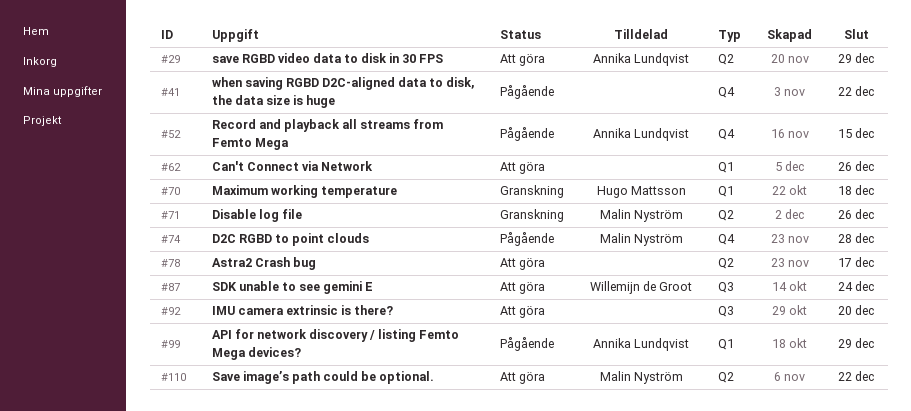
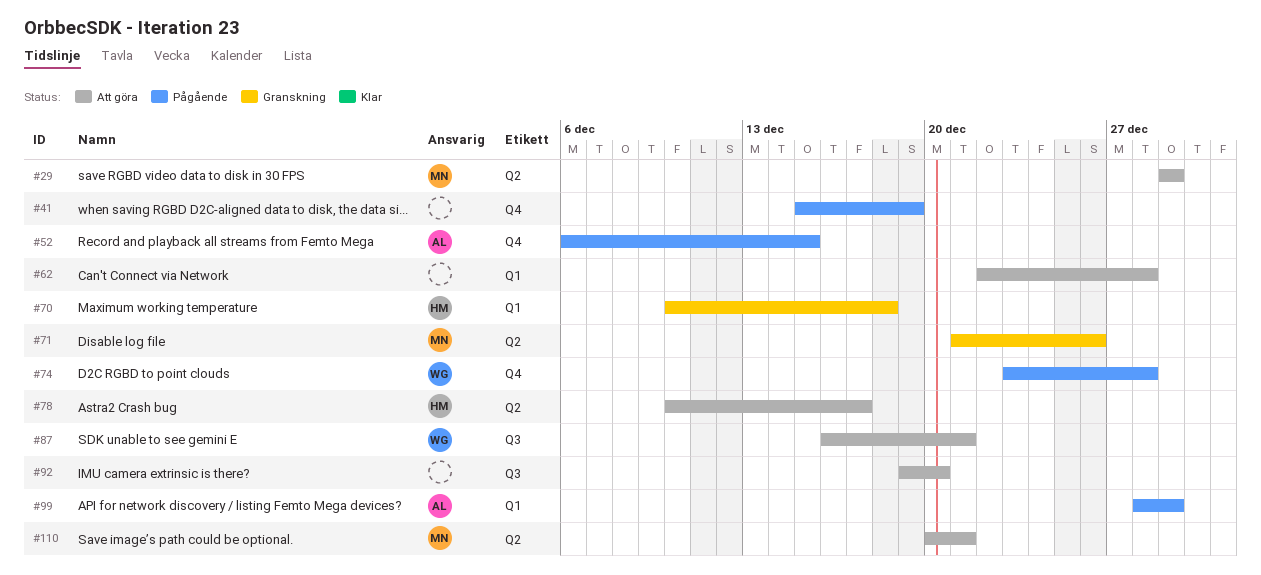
#29, owner: Annika Lundqvist -> Malin Nyström
#41, due: Dec 22 -> Dec 19
#62, due: Dec 26 -> Dec 28
#74, owner: Malin Nyström -> Willemijn de Groot
#78, owner: none -> Hugo Mattsson
#87, due: Dec 24 -> Dec 21
#110, due: Dec 22 -> Dec 21

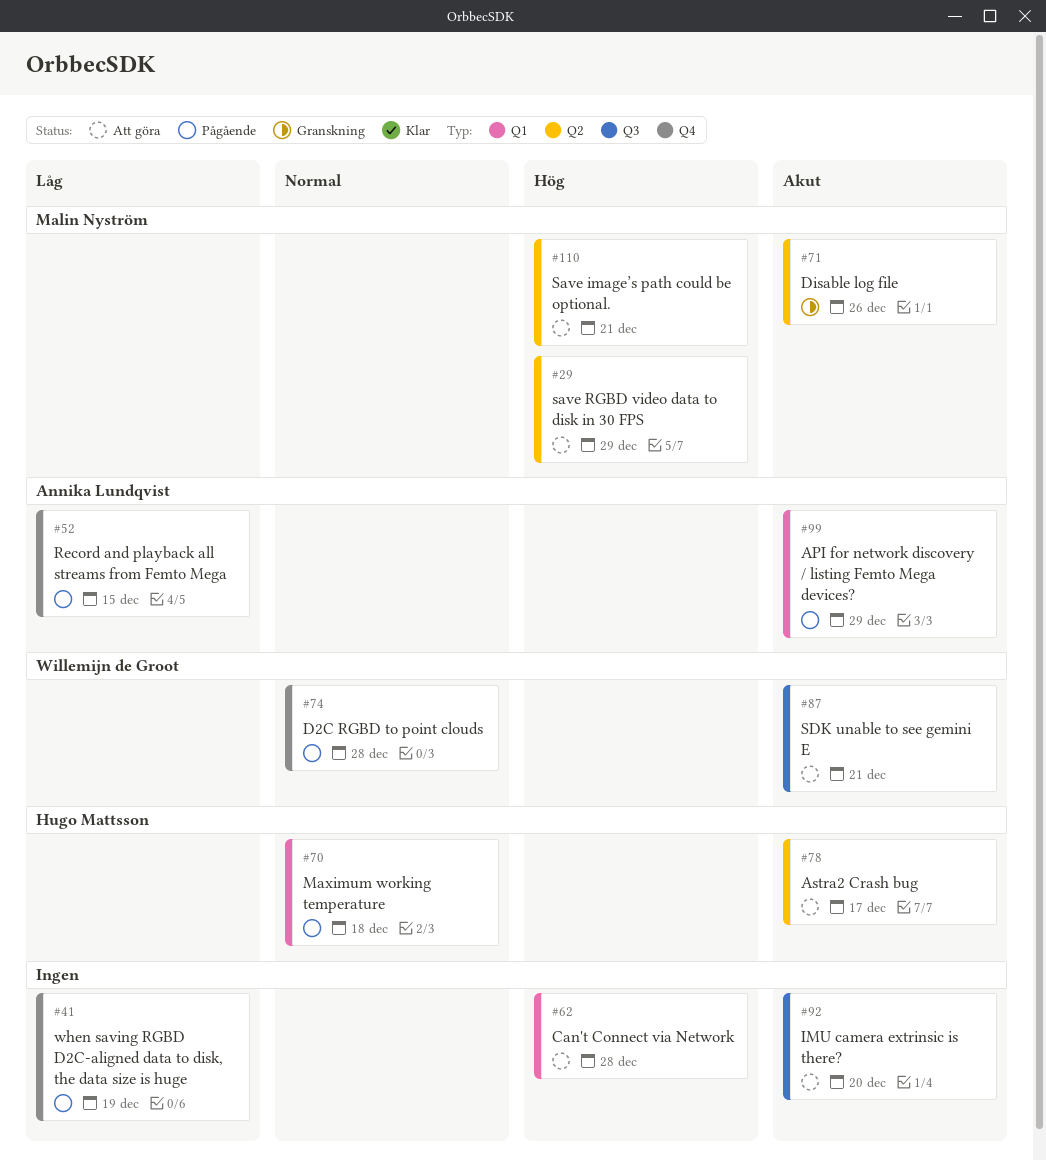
#70, status: Granskning -> Pågående

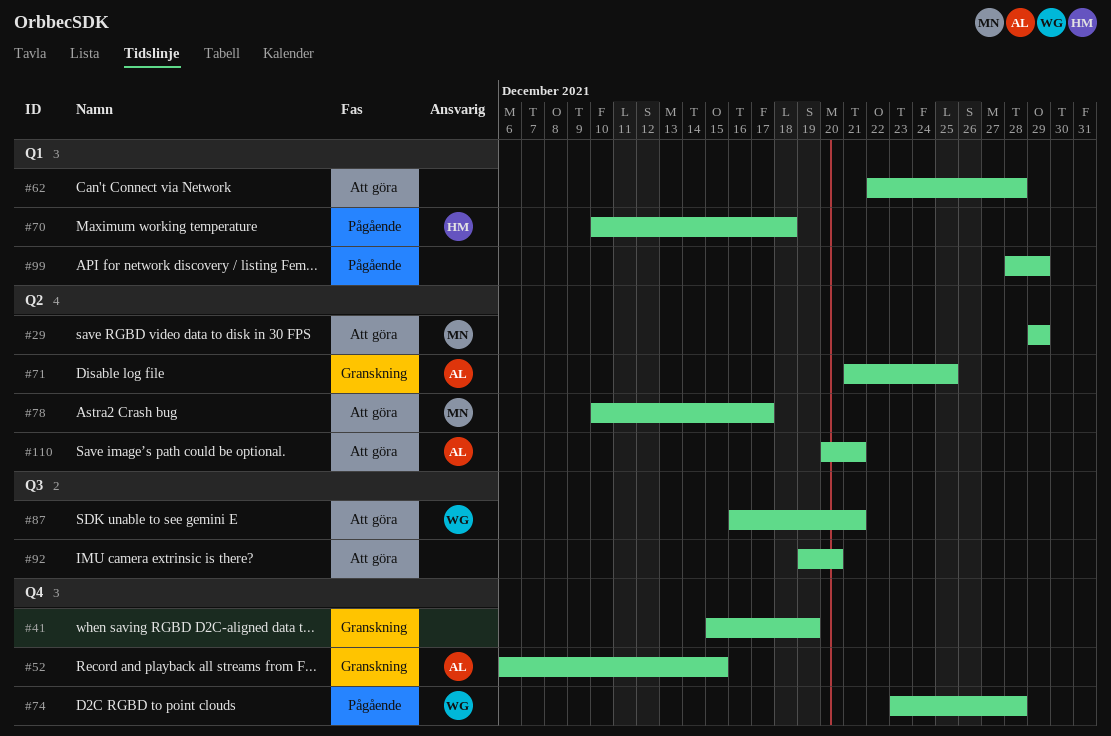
#41, status: Pågående -> Granskning
#52, status: Pågående -> Granskning
#71, owner: Malin Nyström -> Annika Lundqvist
#71, due: Dec 26 -> Dec 25
#78, owner: Hugo Mattsson -> Malin Nyström
#99, owner: Annika Lundqvist -> none
#110, owner: Malin Nyström -> Annika Lundqvist

